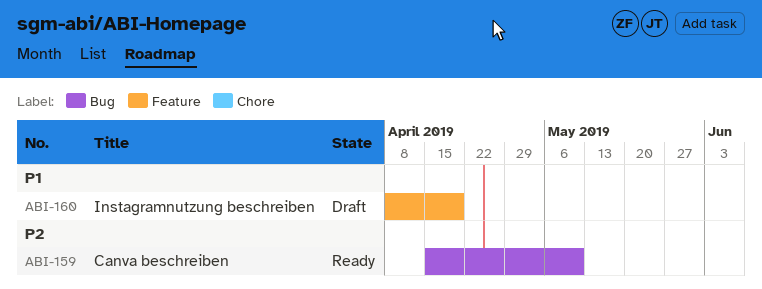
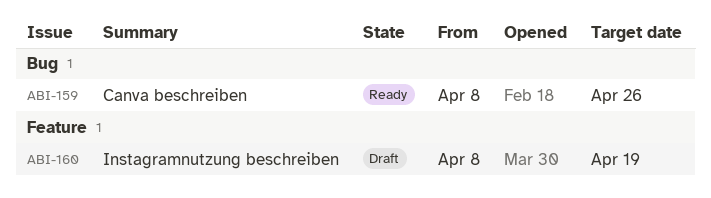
ABI-159, start: Apr 15 -> Apr 8
ABI-159, due: May 10 -> Apr 26

